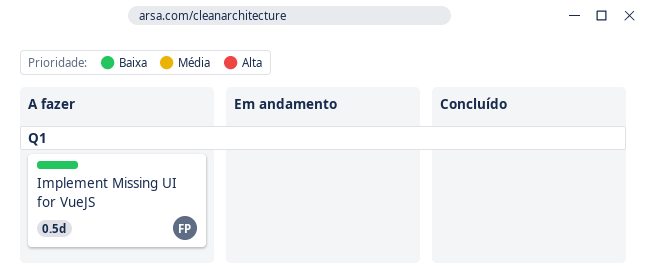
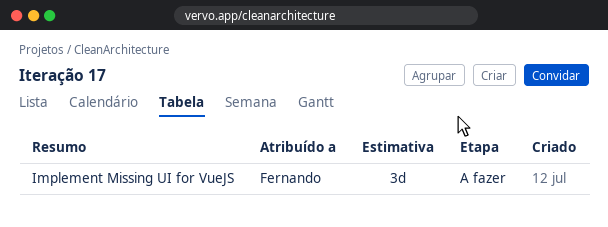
Implement Missing UI for VueJS, estimate: 0.5d -> 3d

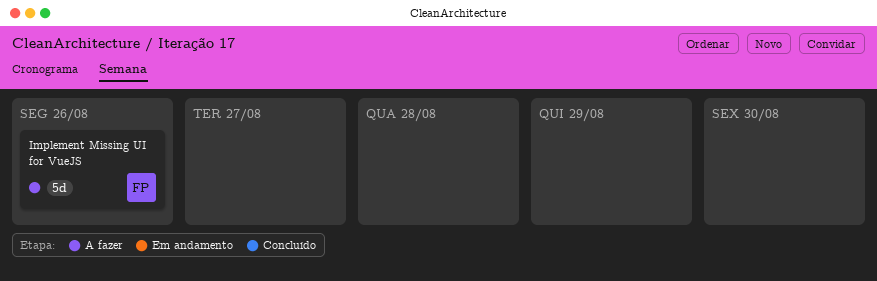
Implement Missing UI for VueJS, estimate: 3d -> 5d

